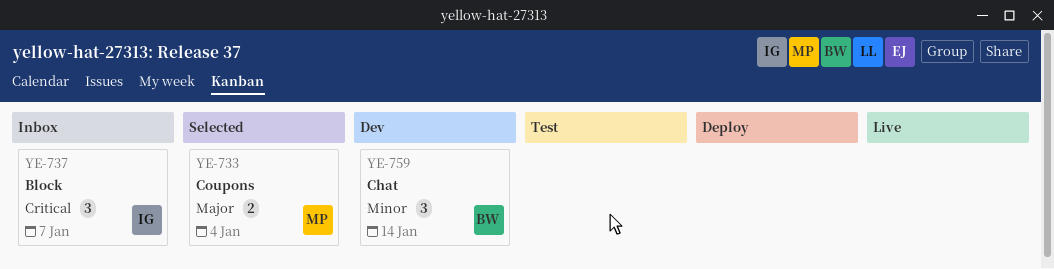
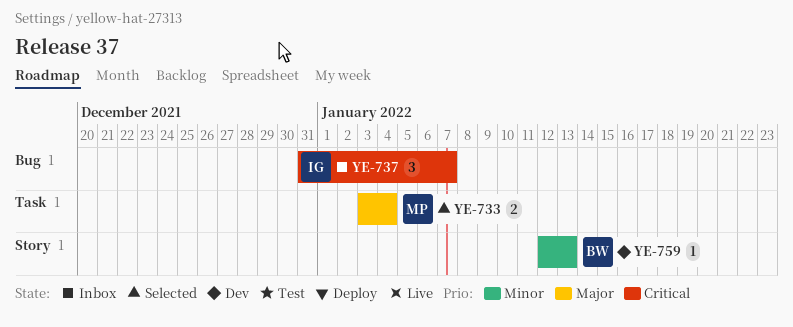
YE-759, estimate: 3 -> 1
YE-759, due: Jan 14 -> Jan 13

